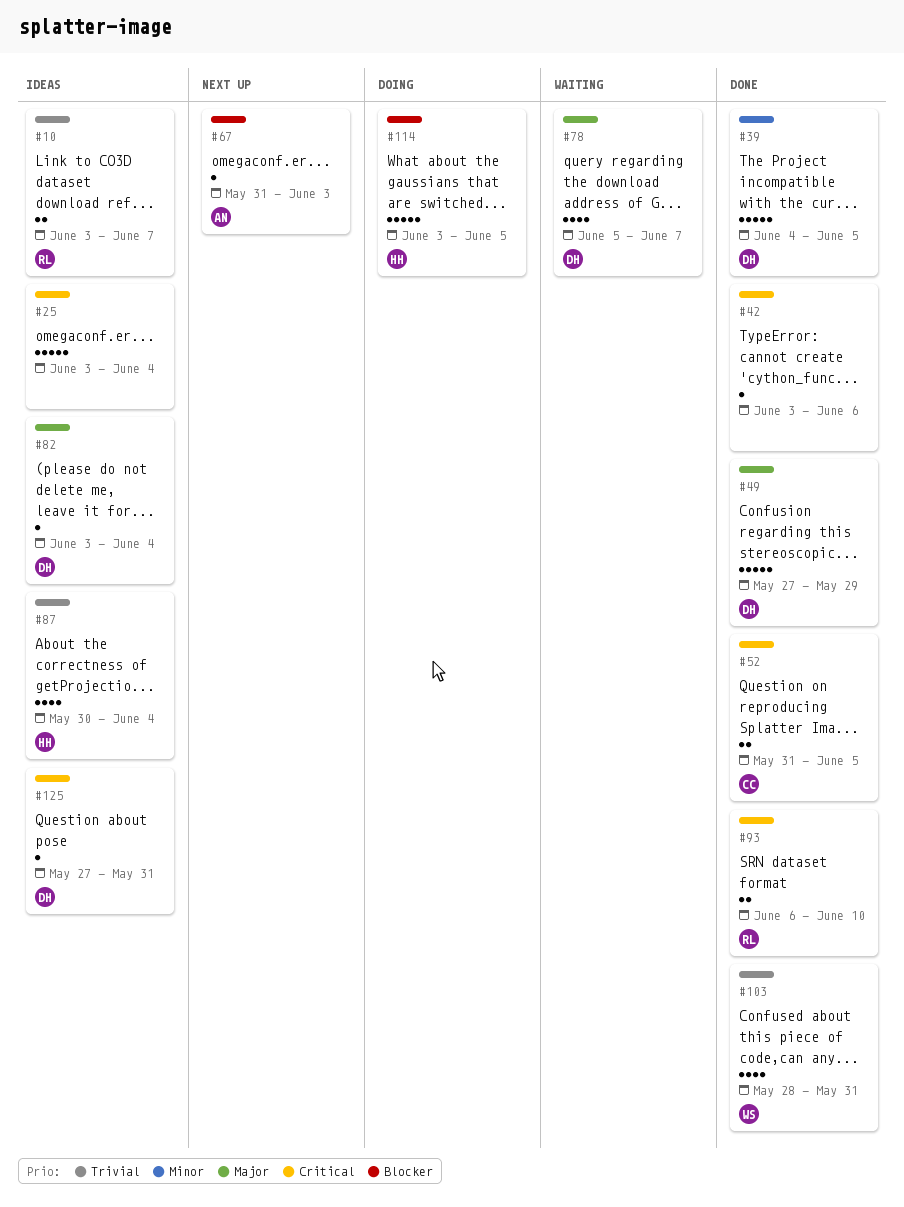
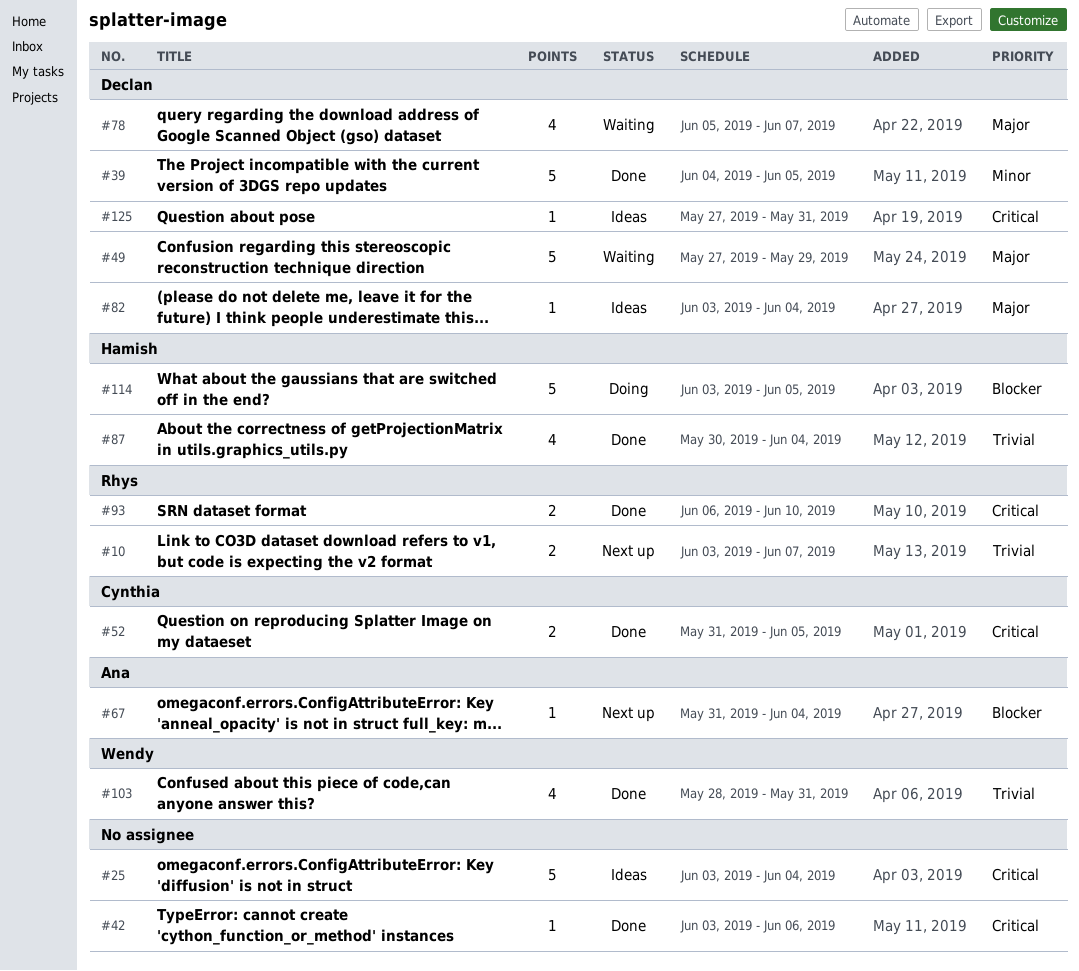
#10, status: Ideas -> Next up
#49, status: Done -> Waiting
#67, due: Jun 3 -> Jun 4
#87, status: Ideas -> Done

